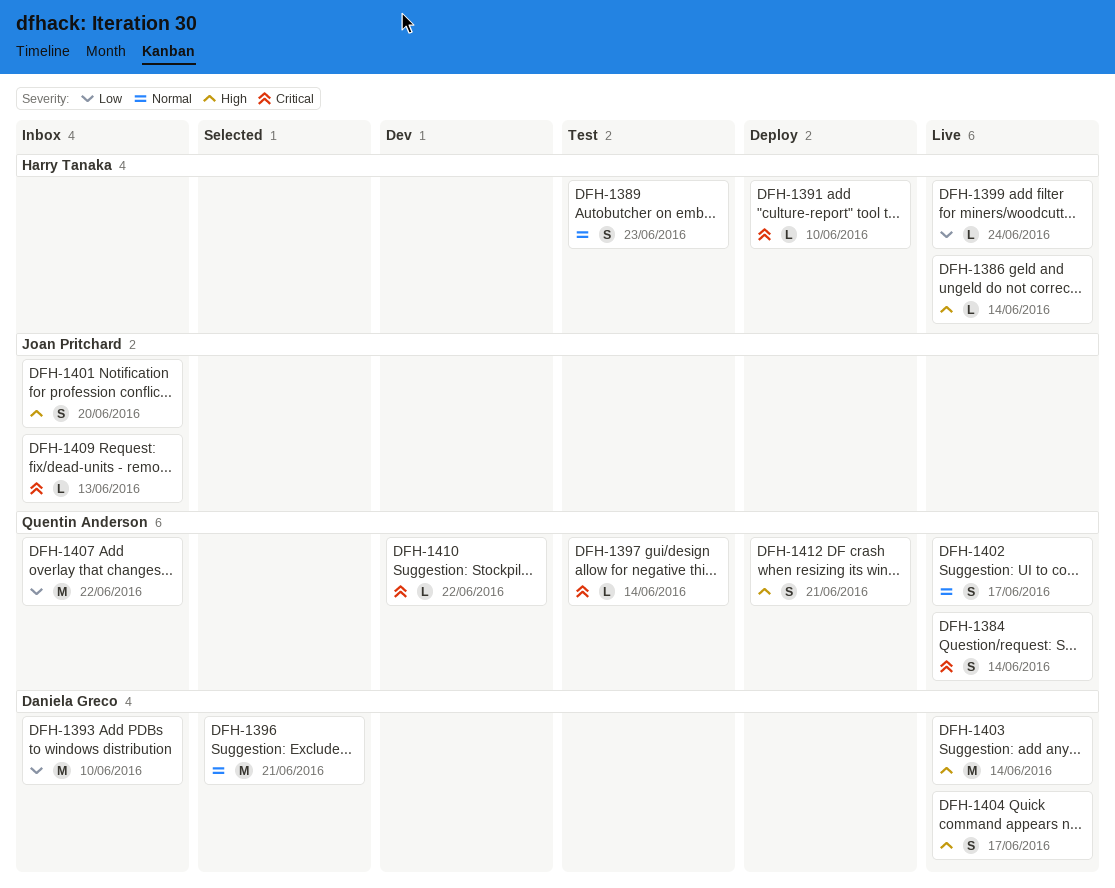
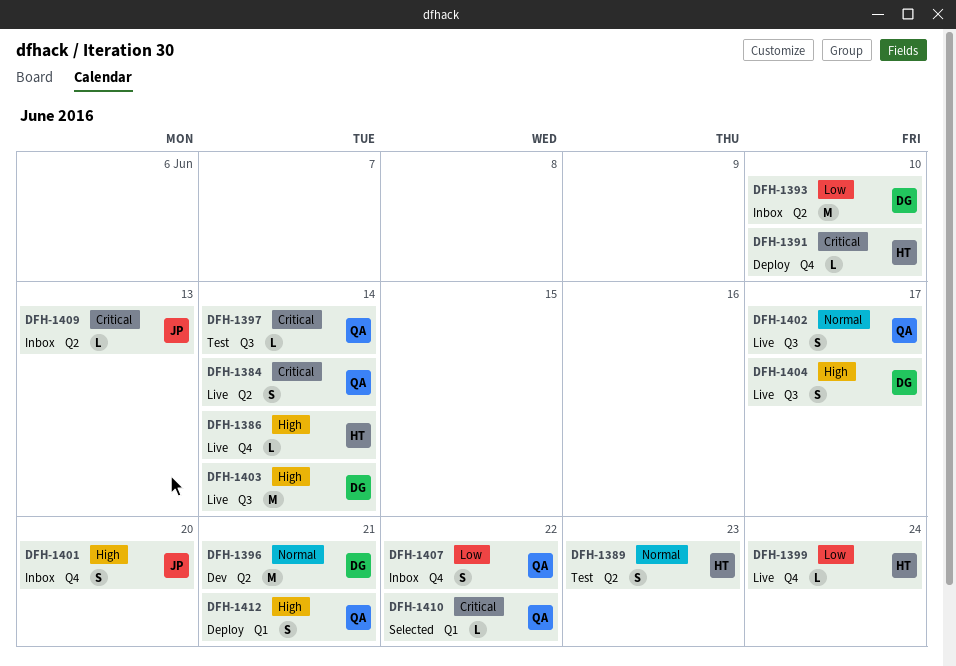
DFH-1396, status: Selected -> Dev
DFH-1407, estimate: M -> S
DFH-1410, status: Dev -> Selected

